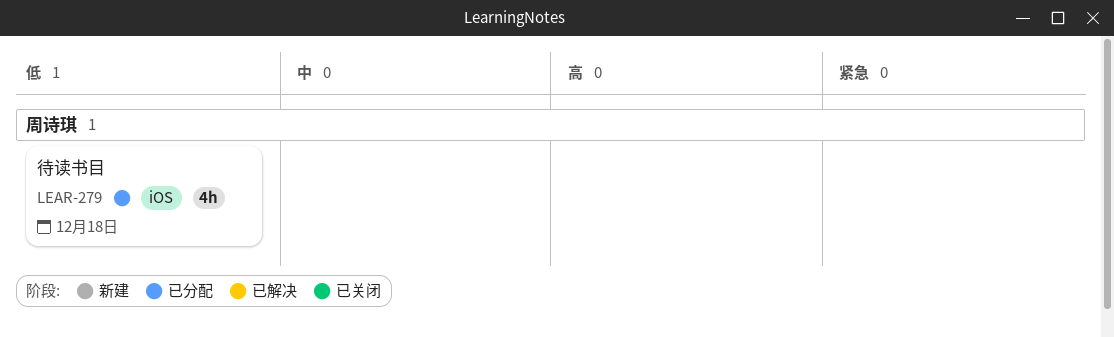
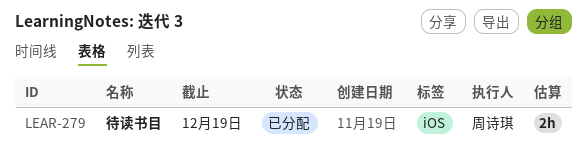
LEAR-279, estimate: 4h -> 2h
LEAR-279, due: Dec 18 -> Dec 19

